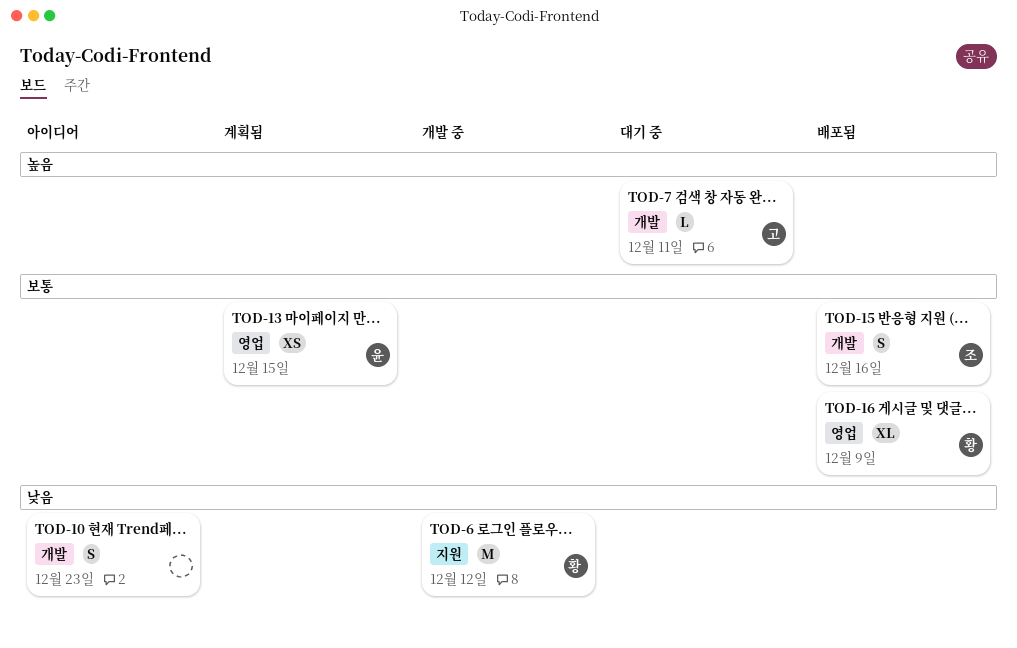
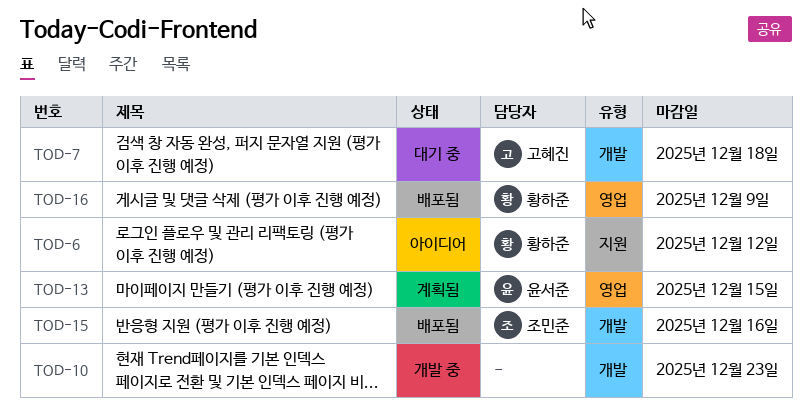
TOD-6, status: 개발 중 -> 아이디어
TOD-7, due: Dec 11 -> Dec 18
TOD-10, status: 아이디어 -> 개발 중

